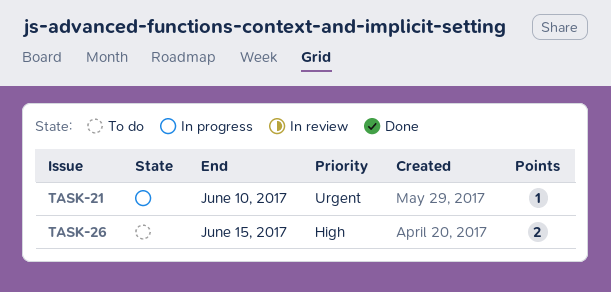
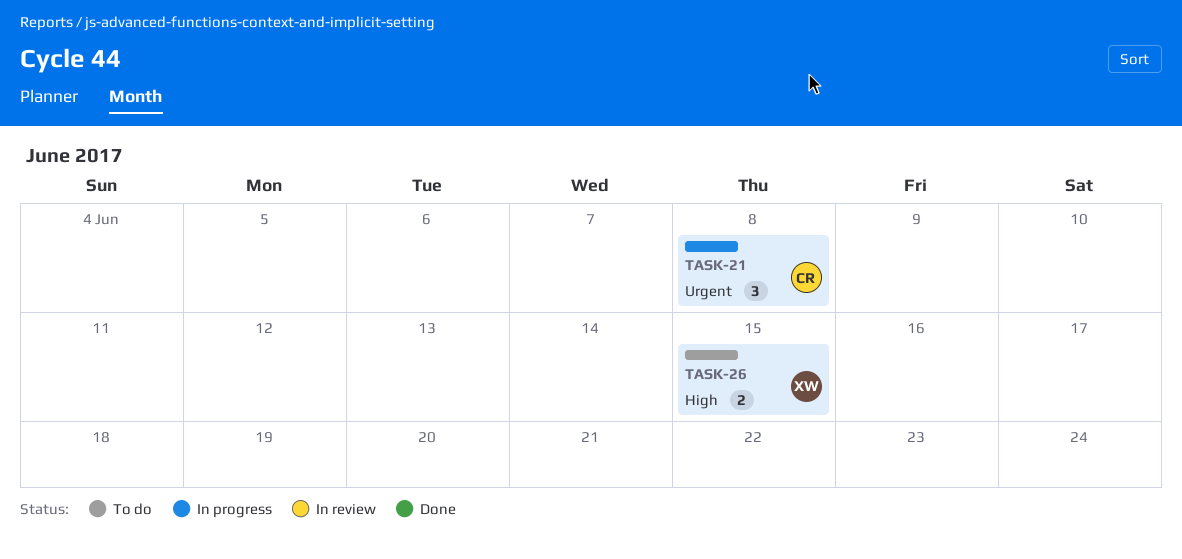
TASK-21, estimate: 1 -> 3
TASK-21, due: Jun 10 -> Jun 8

